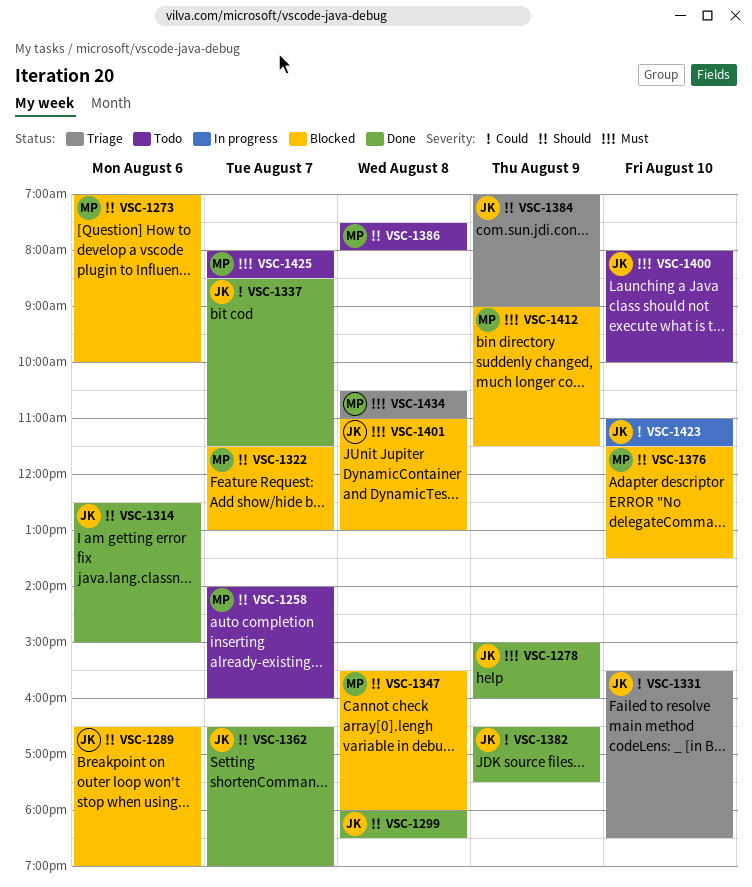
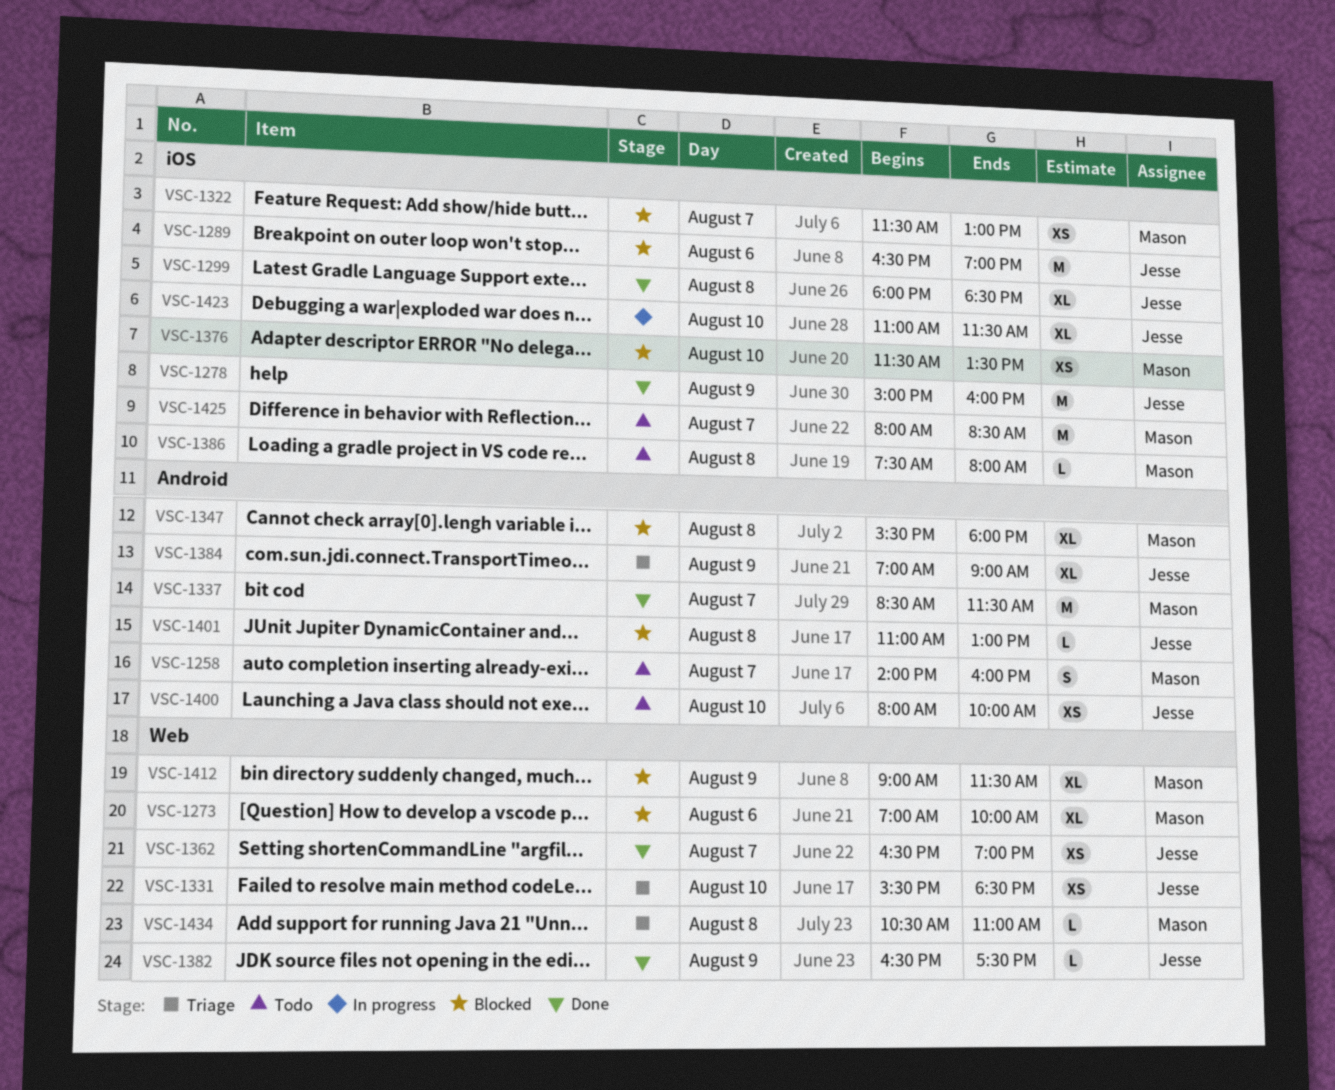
VSC-1314: present -> none
VSC-1337, owner: Jesse -> Mason

